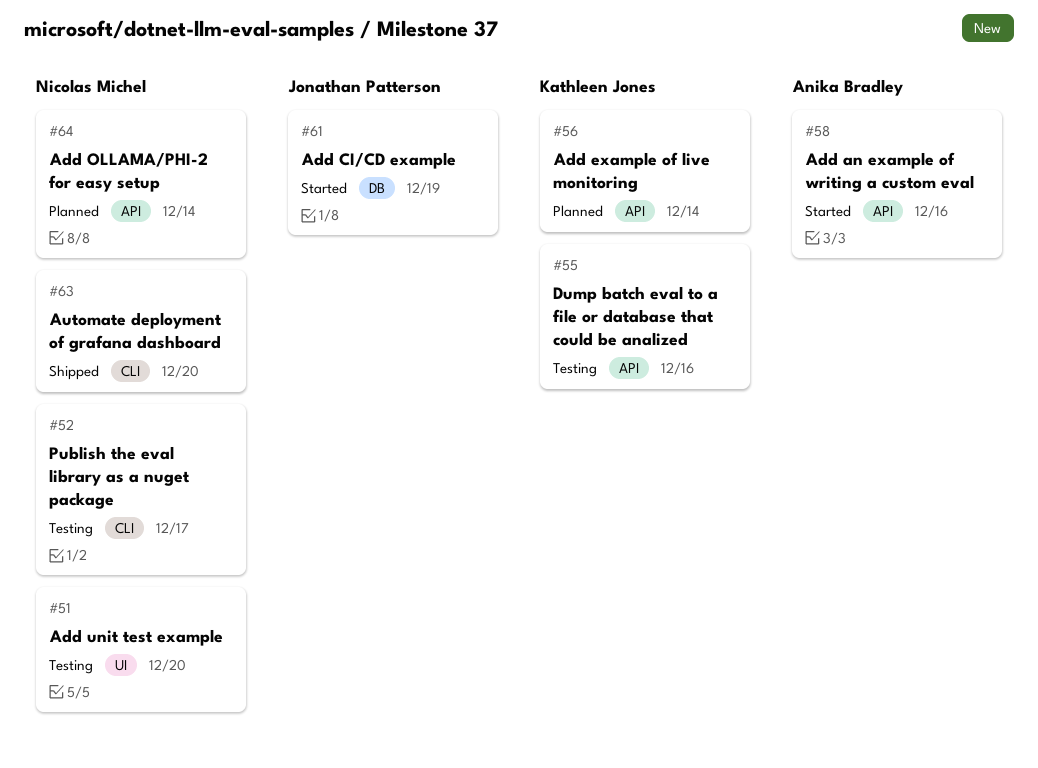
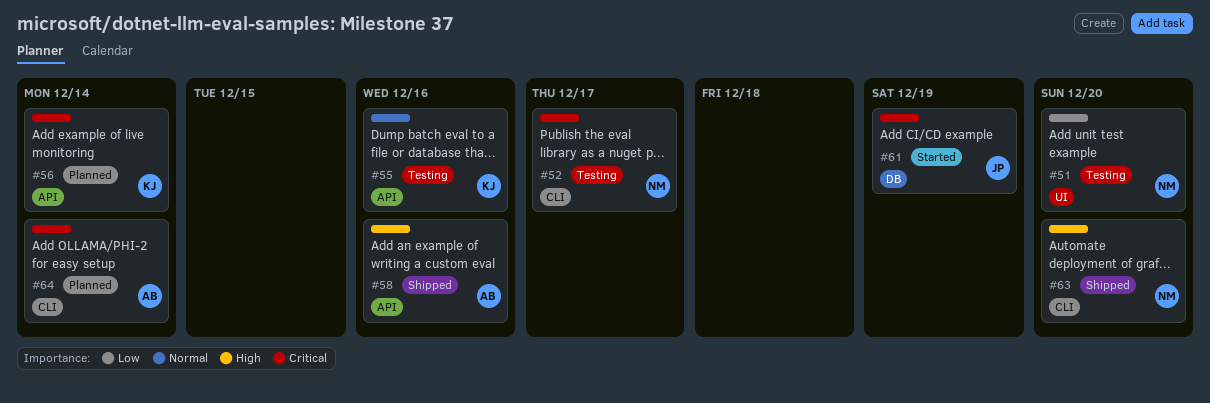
#58, status: Started -> Shipped
#64, owner: Nicolas Michel -> Anika Bradley
#64, label: API -> CLI

